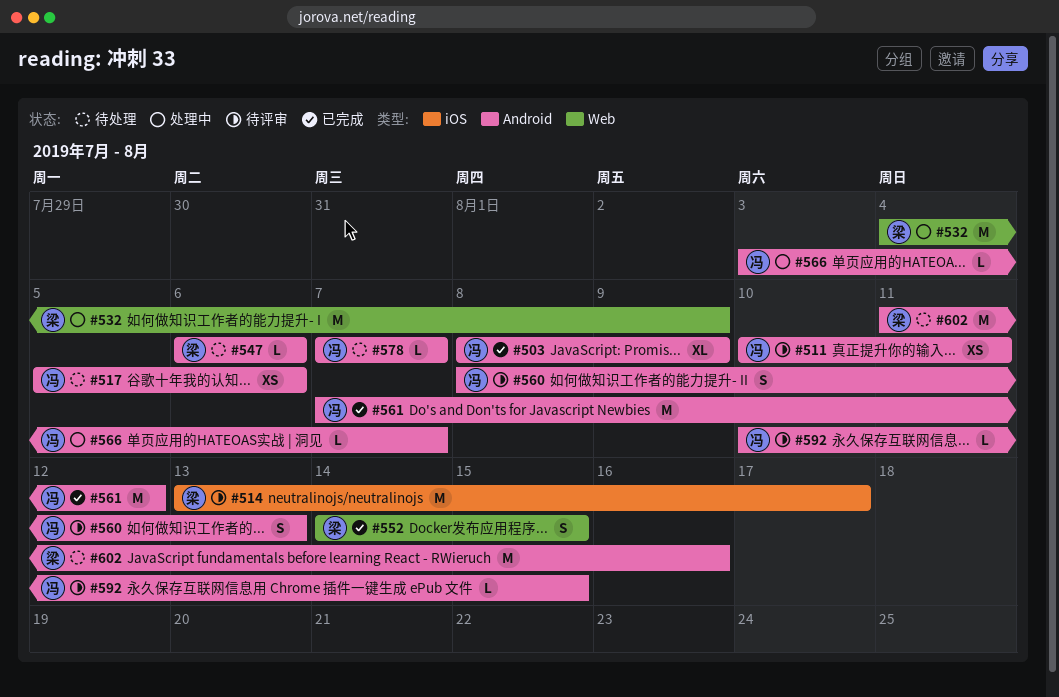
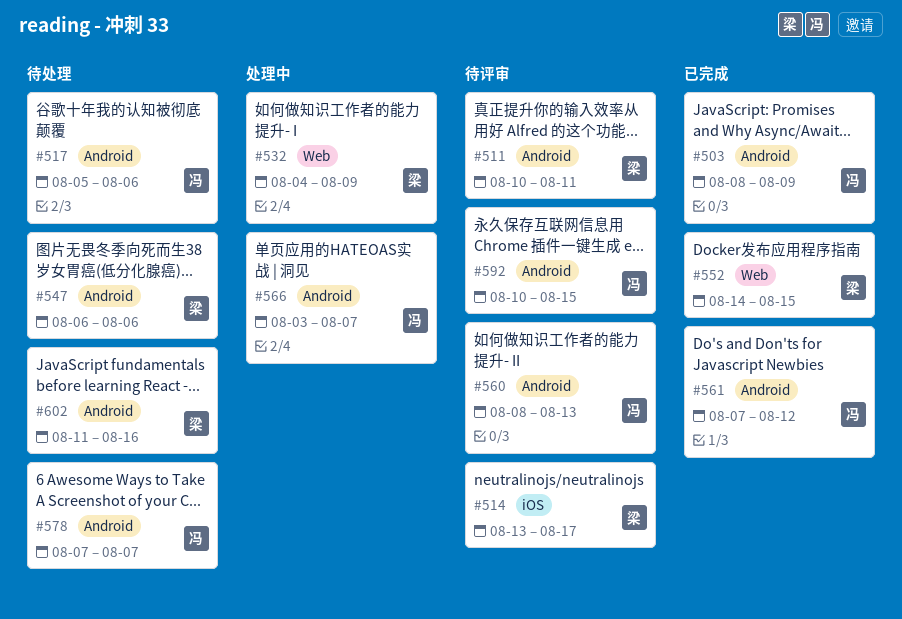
#511, owner: 冯 -> 梁

